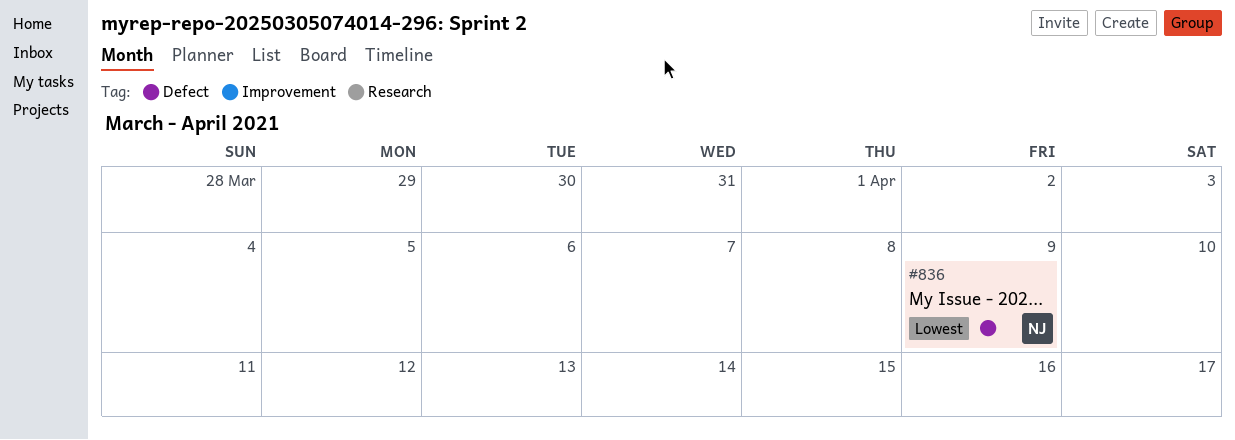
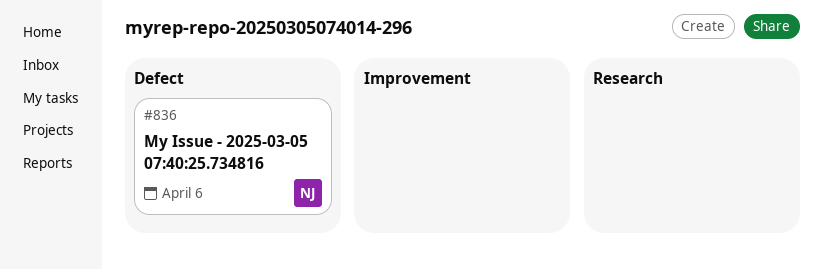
#836, due: Apr 9 -> Apr 6

